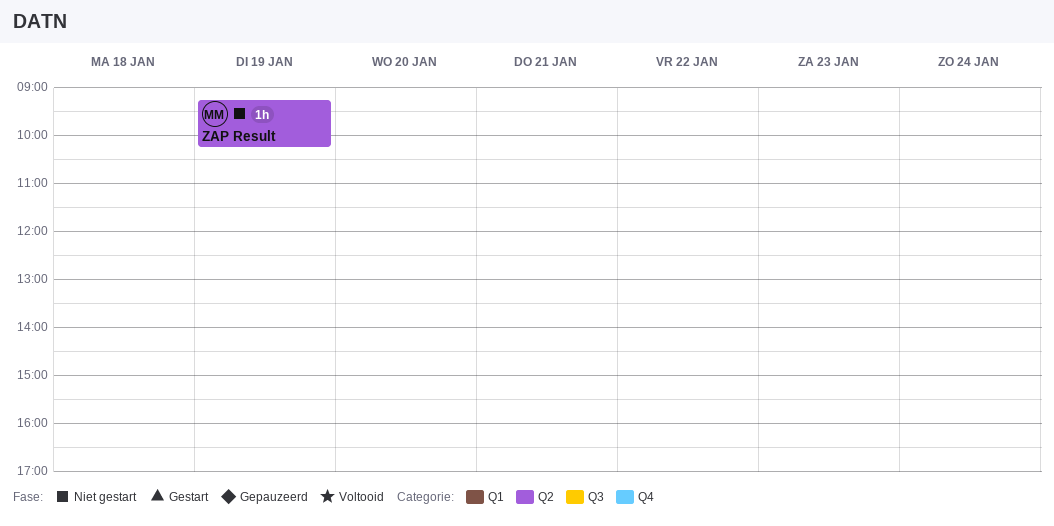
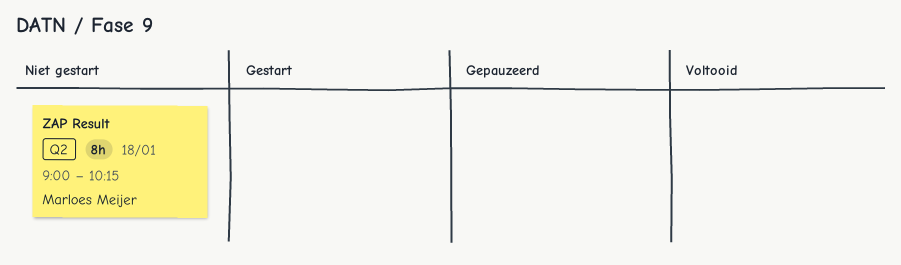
ZAP Result, estimate: 1h -> 8h
ZAP Result, day: Jan 19 -> Jan 18
ZAP Result, begins: 09:15 -> 09:00

